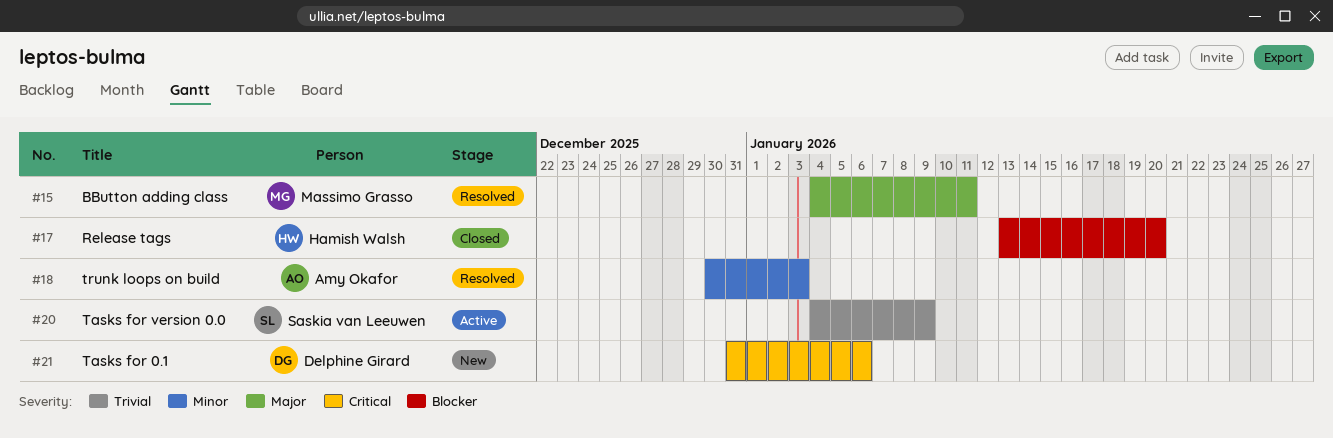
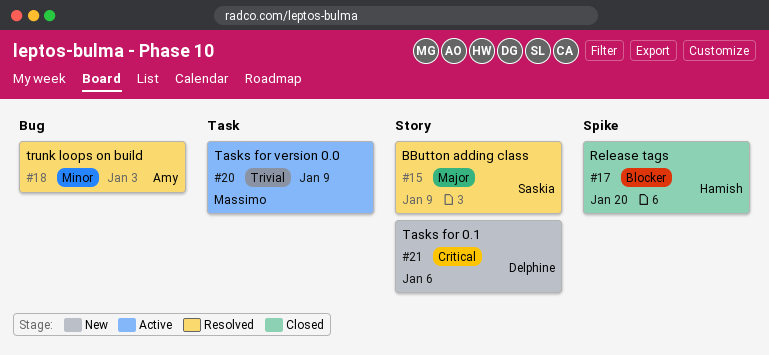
#15, owner: Massimo Grasso -> Saskia van Leeuwen
#15, due: Jan 11 -> Jan 9
#20, owner: Saskia van Leeuwen -> Massimo Grasso

